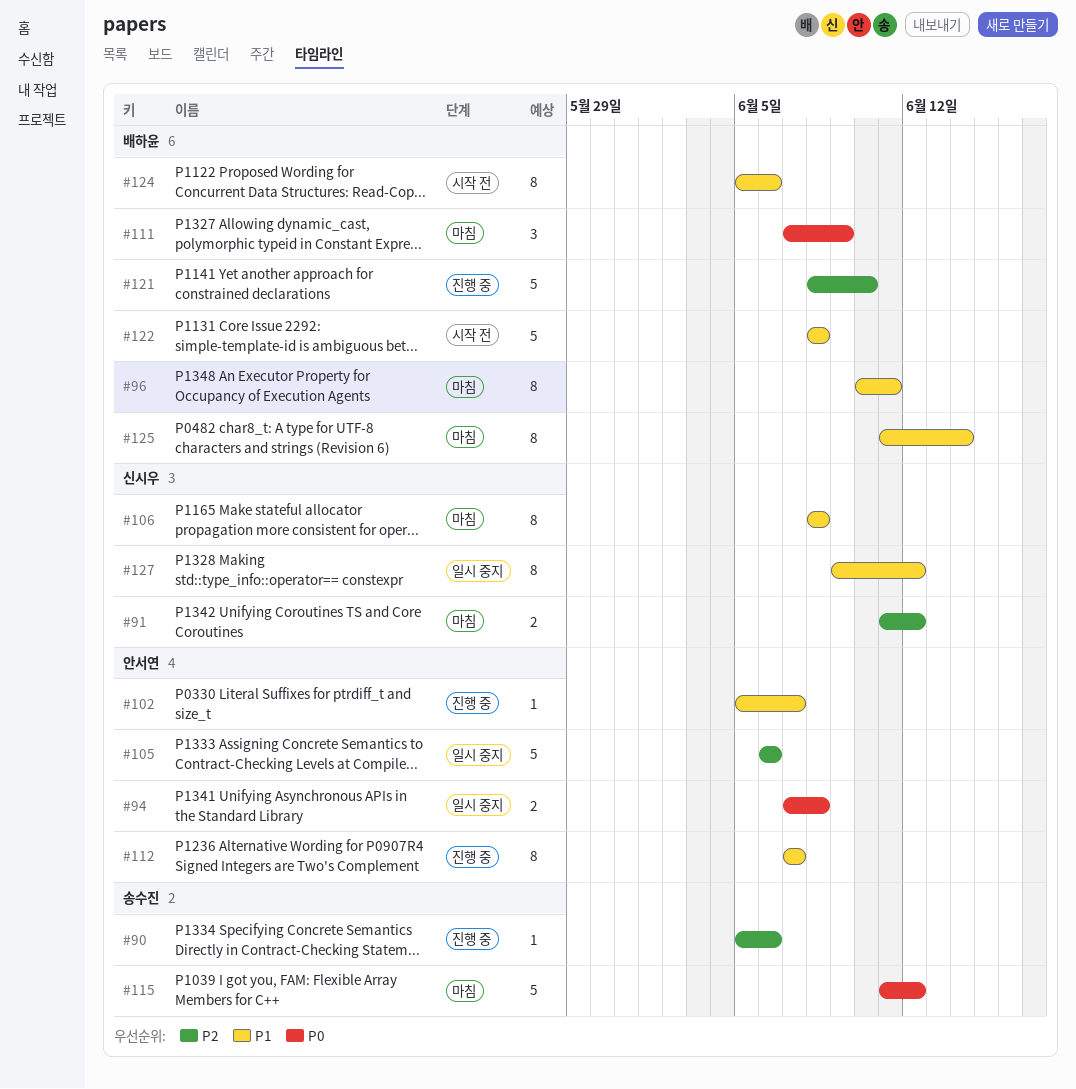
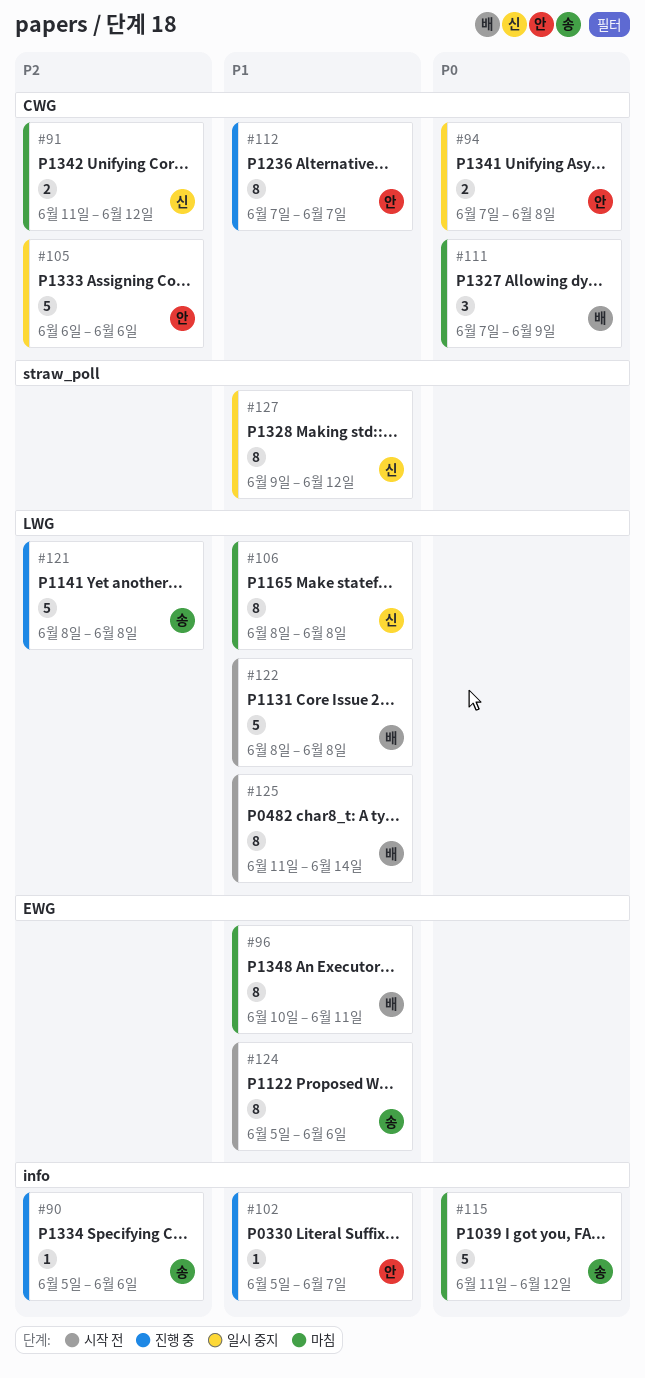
#121, owner: 배하윤 -> 송수진
#121, due: Jun 10 -> Jun 8
#124, owner: 배하윤 -> 송수진
#125, status: 마침 -> 시작 전

